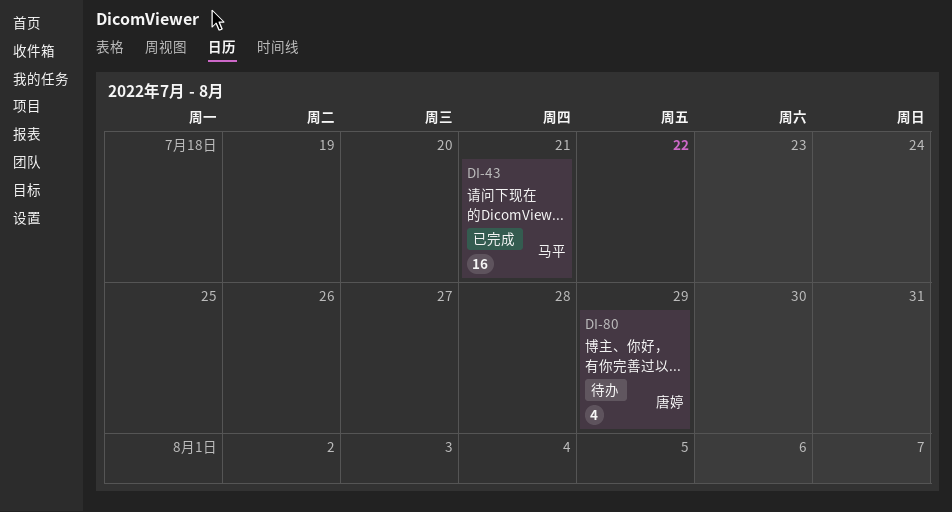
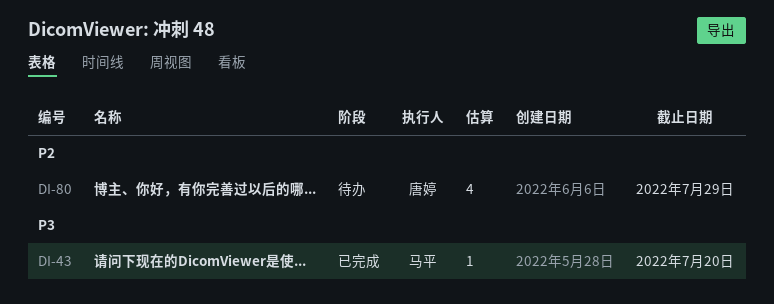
DI-43, estimate: 16 -> 1
DI-43, due: Jul 21 -> Jul 20

